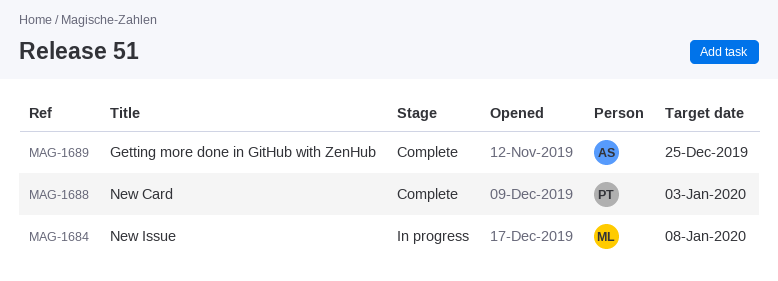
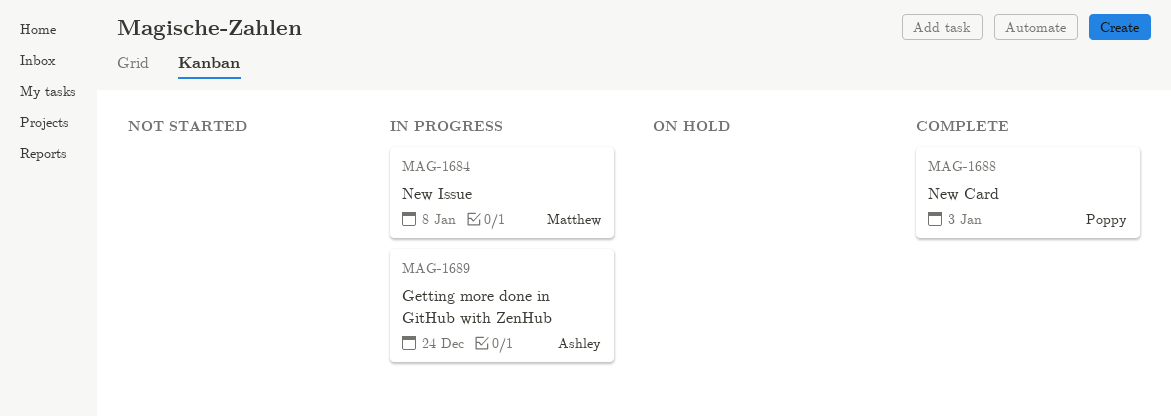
MAG-1689, status: Complete -> In progress
MAG-1689, due: Dec 25 -> Dec 24

